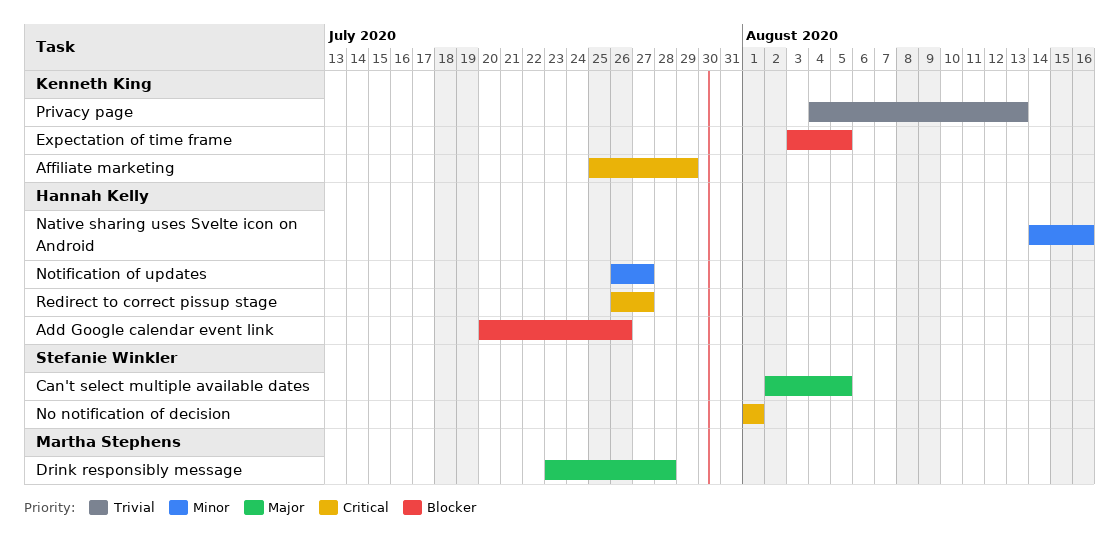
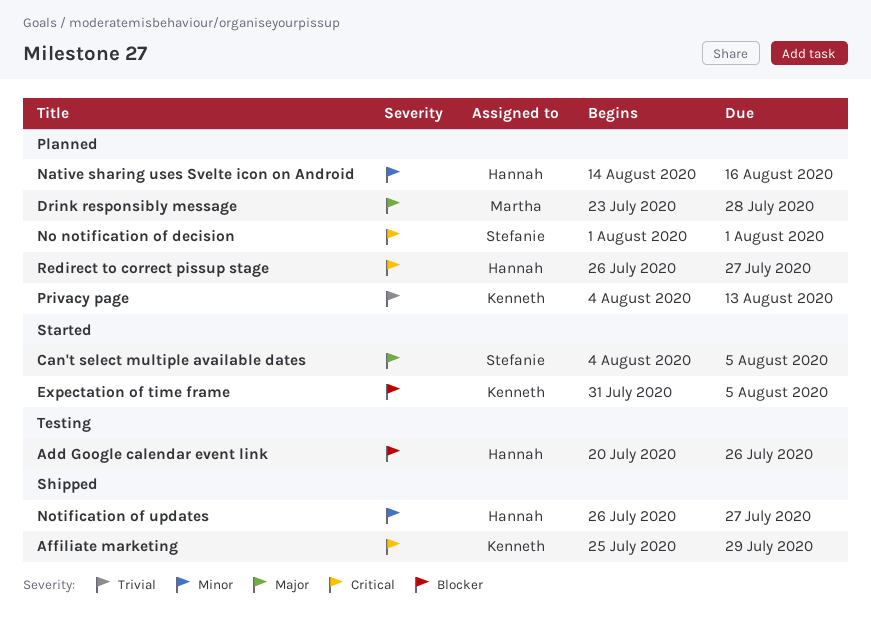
Can't select multiple available dates, start: Aug 2 -> Aug 4
Expectation of time frame, start: Aug 3 -> Jul 31

